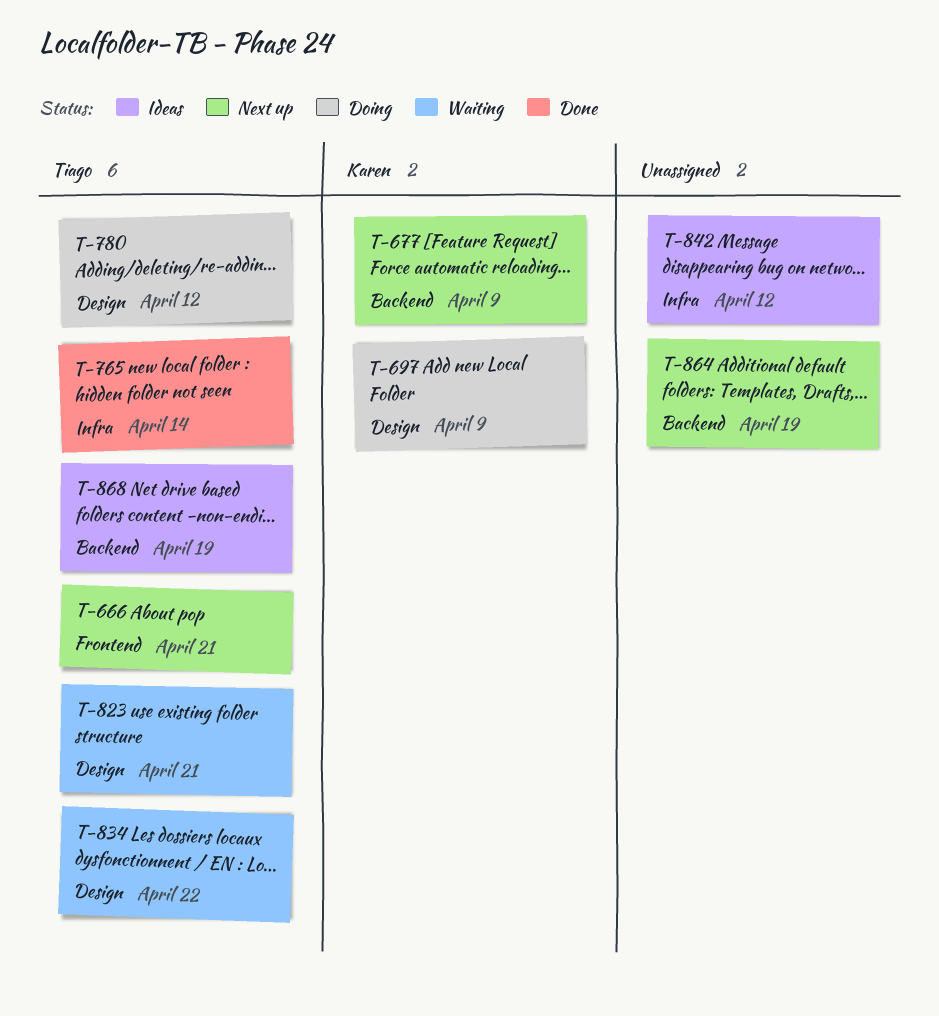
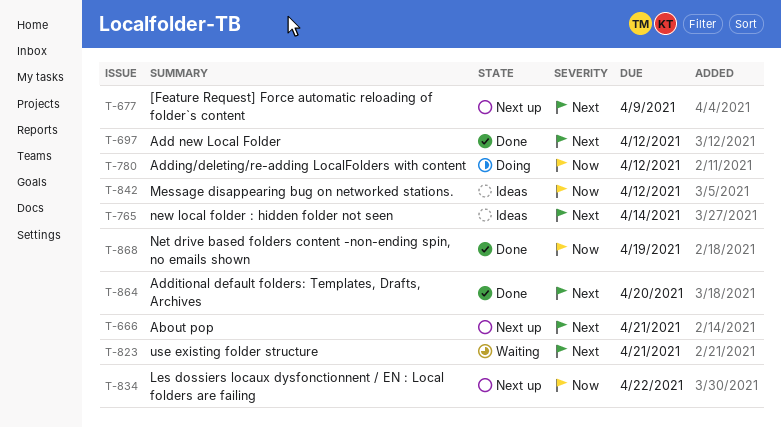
T-697, status: Doing -> Done
T-697, due: Apr 9 -> Apr 12
T-765, status: Done -> Ideas
T-834, status: Waiting -> Next up
T-864, status: Next up -> Done
T-864, due: Apr 19 -> Apr 20
T-868, status: Ideas -> Done

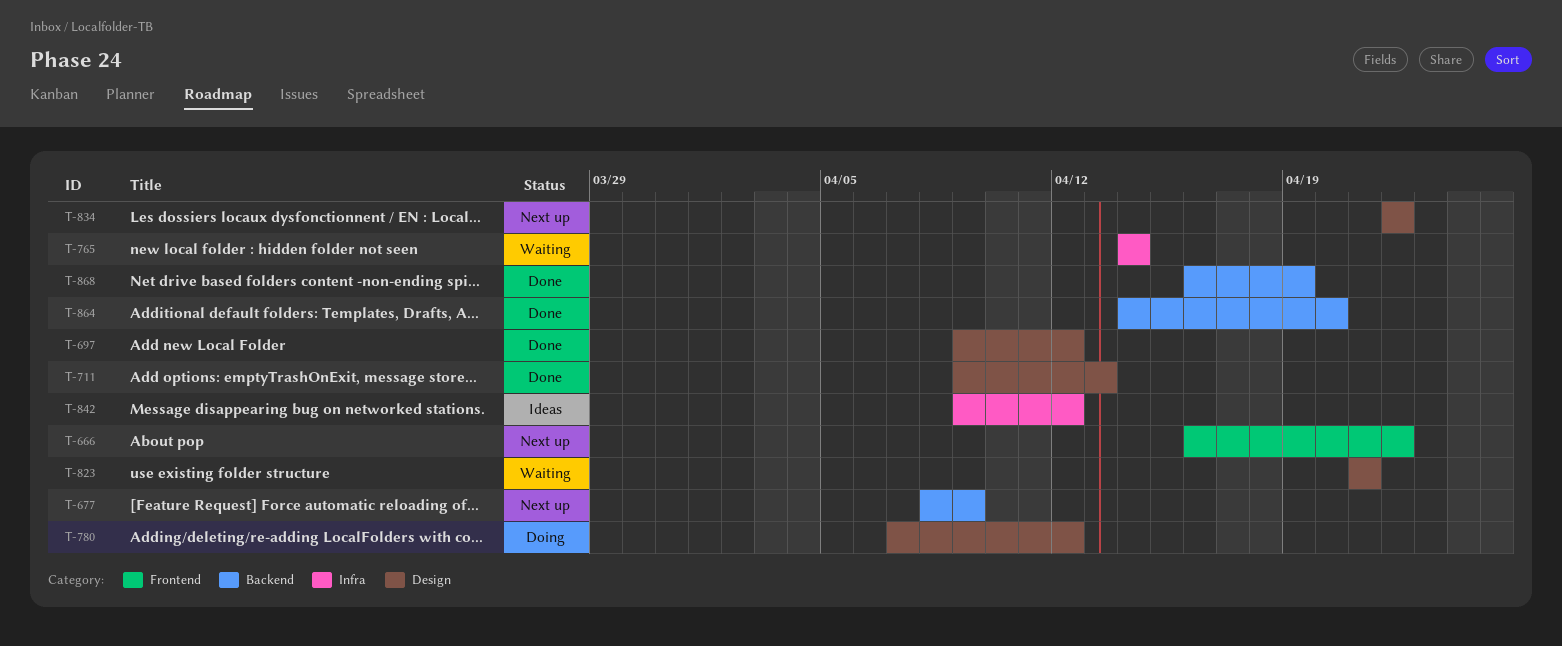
T-666, due: Apr 21 -> Apr 22
T-711: none -> present
T-765, status: Ideas -> Waiting

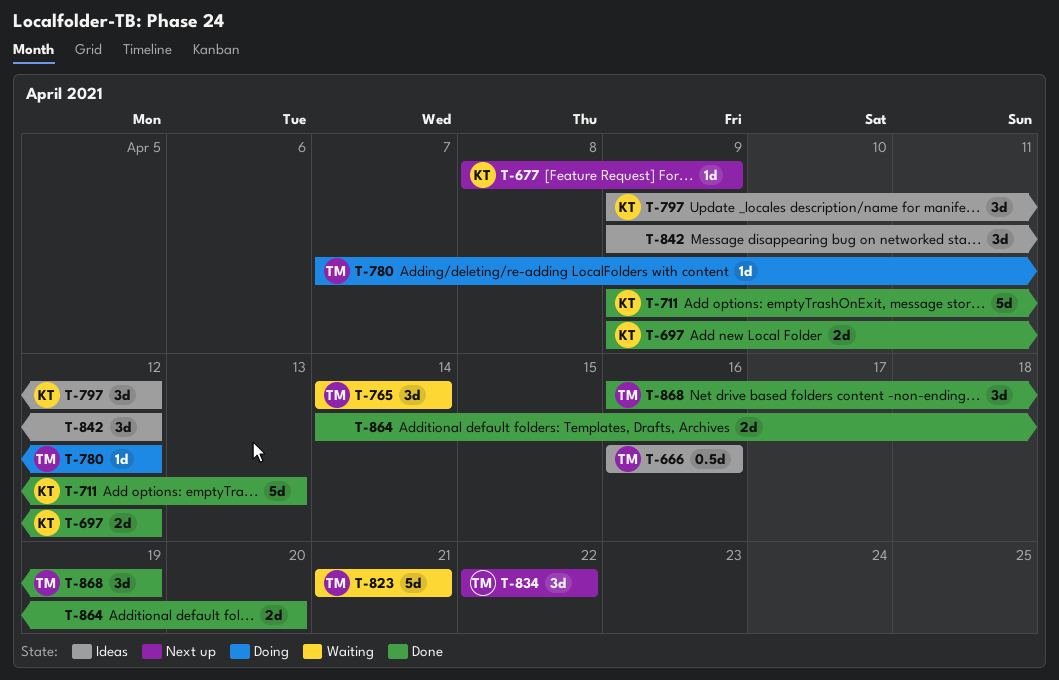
T-666, status: Next up -> Ideas
T-666, due: Apr 22 -> Apr 16
T-797: none -> present

